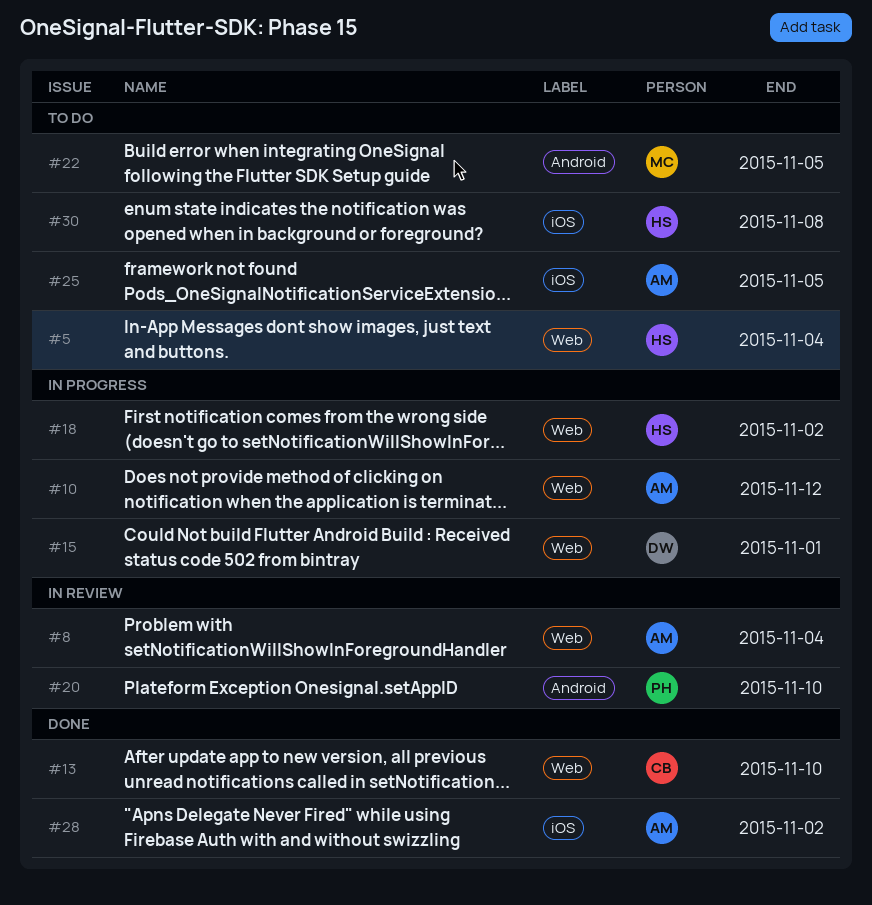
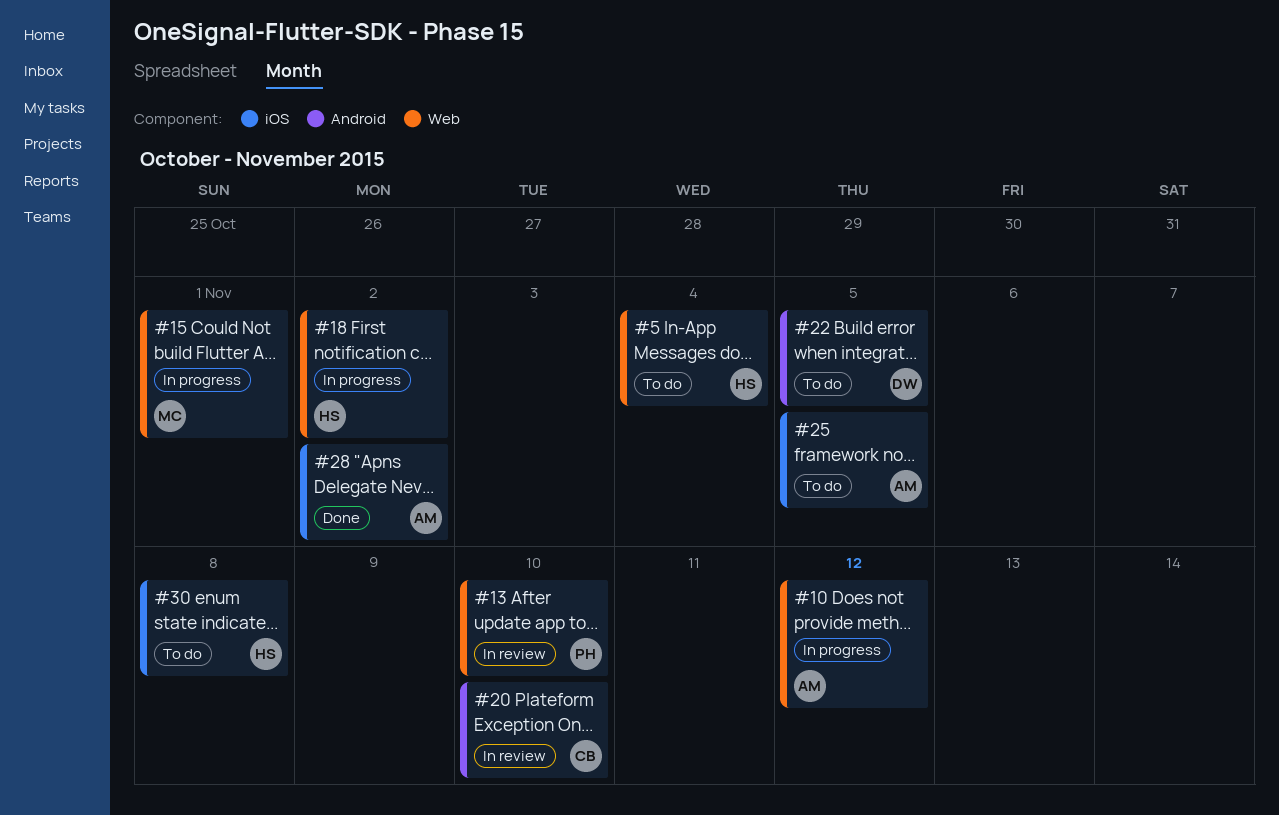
#8: present -> none
#13, status: Done -> In review
#13, owner: CB -> PH
#15, owner: DW -> MC
#20, owner: PH -> CB
#22, owner: MC -> DW

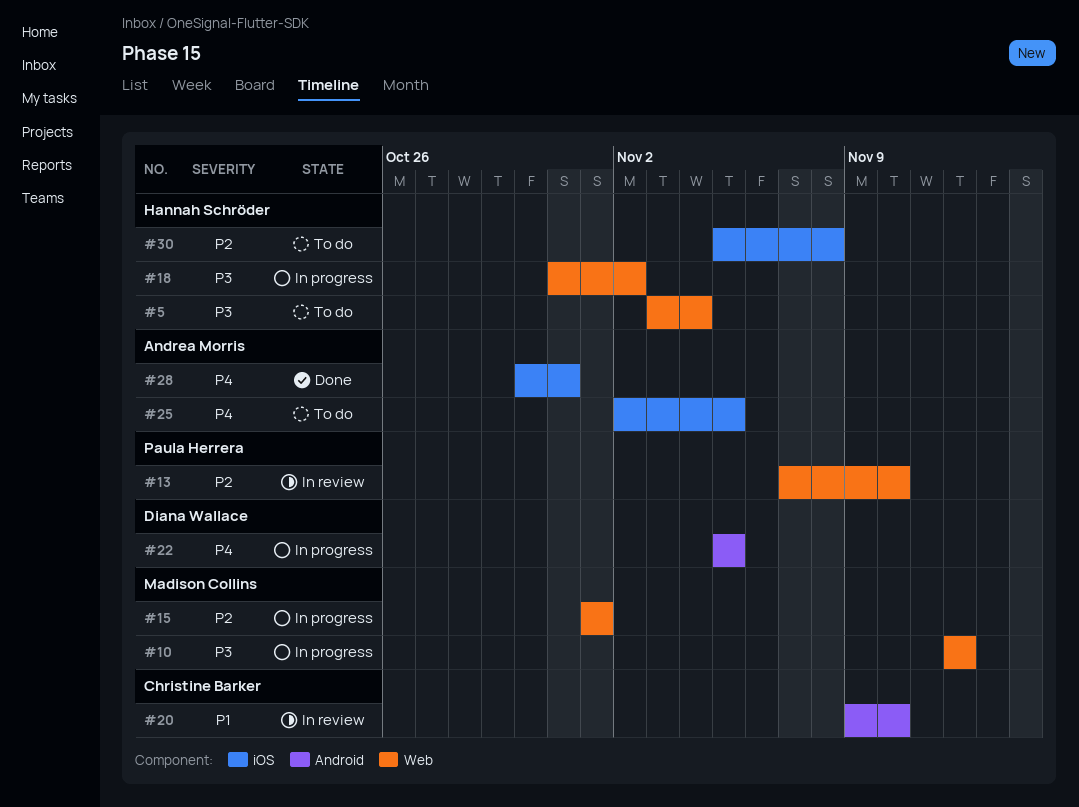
#10, owner: Andrea Morris -> Madison Collins
#22, status: To do -> In progress
#28, due: Nov 2 -> Oct 31

